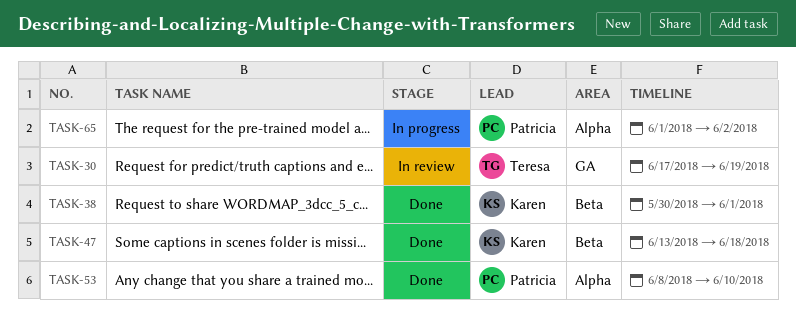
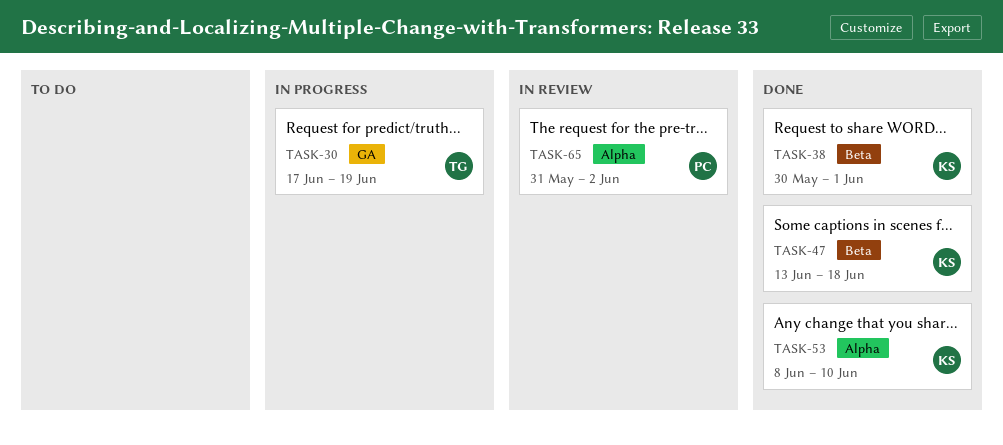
TASK-30, status: In review -> In progress
TASK-53, owner: Patricia -> Karen
TASK-65, status: In progress -> In review
TASK-65, start: Jun 1 -> May 31

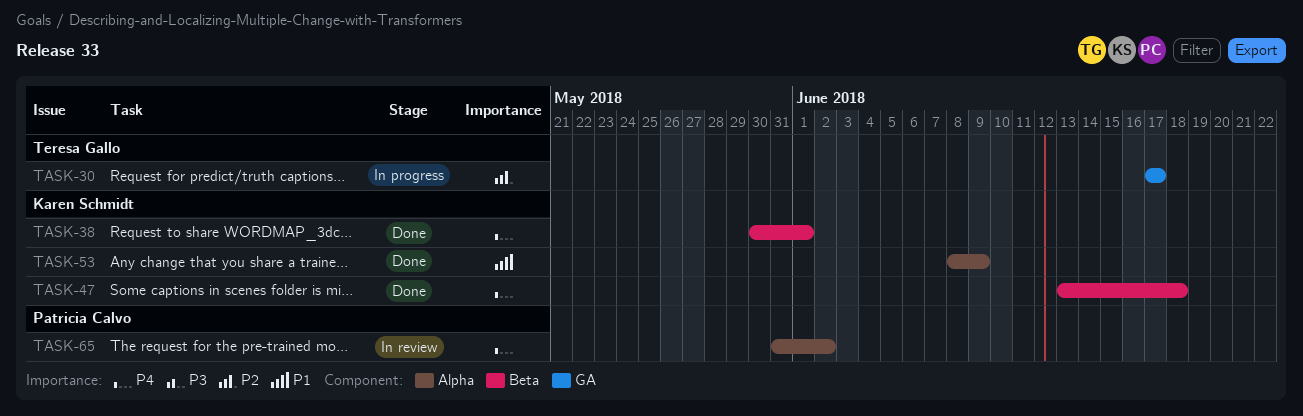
TASK-30, due: Jun 19 -> Jun 17
TASK-53, due: Jun 10 -> Jun 9

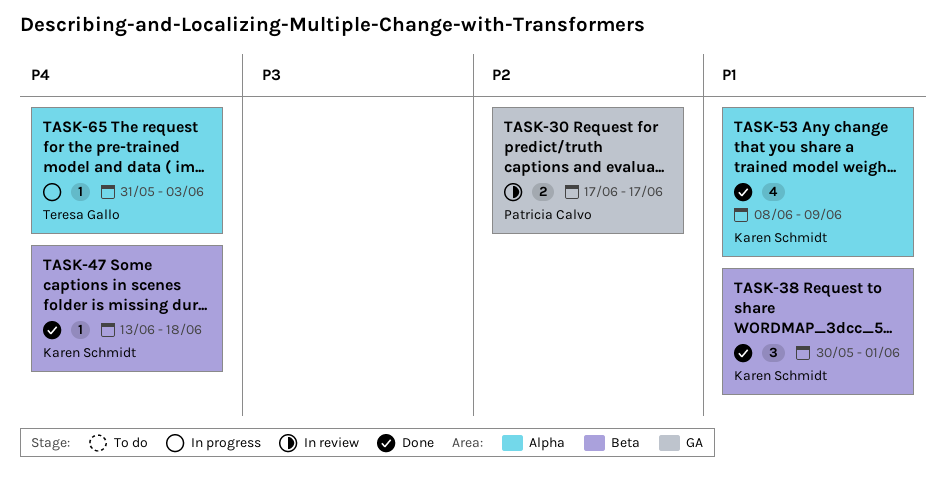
TASK-30, status: In progress -> In review
TASK-30, owner: Teresa Gallo -> Patricia Calvo
TASK-38, priority: P4 -> P1
TASK-65, status: In review -> In progress
TASK-65, owner: Patricia Calvo -> Teresa Gallo
TASK-65, due: Jun 2 -> Jun 3

